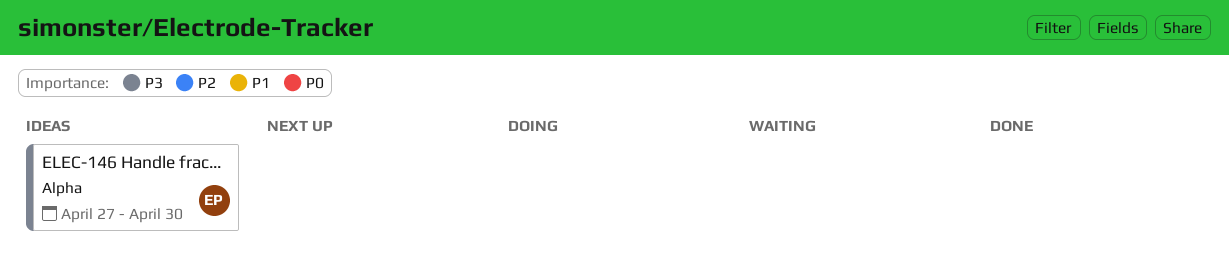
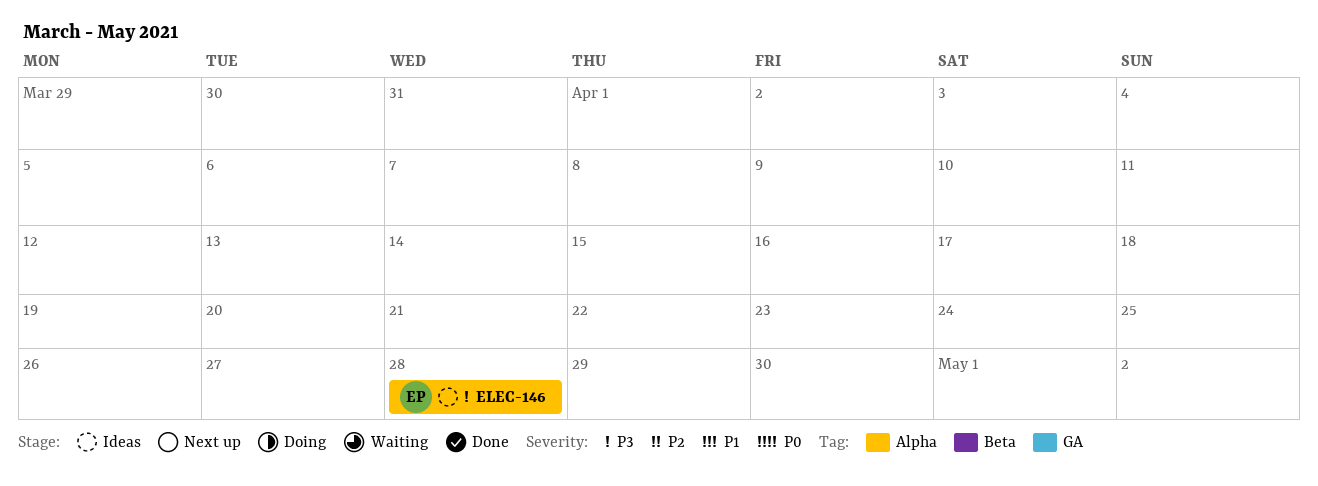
ELEC-146, start: Apr 27 -> Apr 28
ELEC-146, due: Apr 30 -> Apr 28

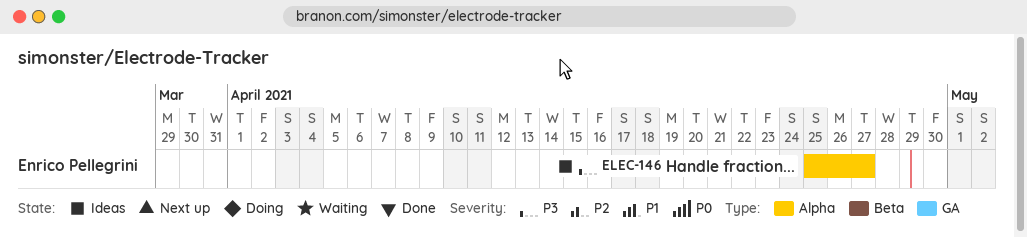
ELEC-146, start: Apr 28 -> Apr 25
ELEC-146, due: Apr 28 -> Apr 27

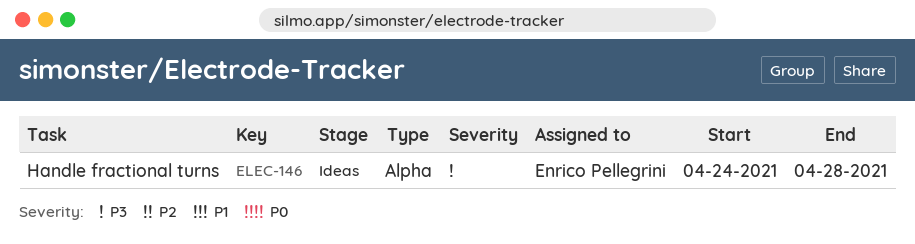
ELEC-146, start: Apr 25 -> Apr 24
ELEC-146, due: Apr 27 -> Apr 28

